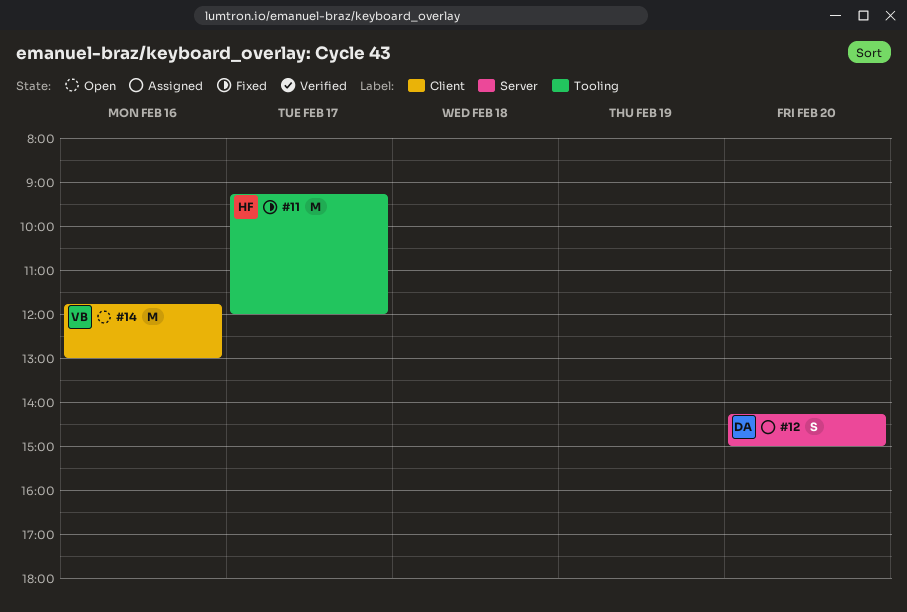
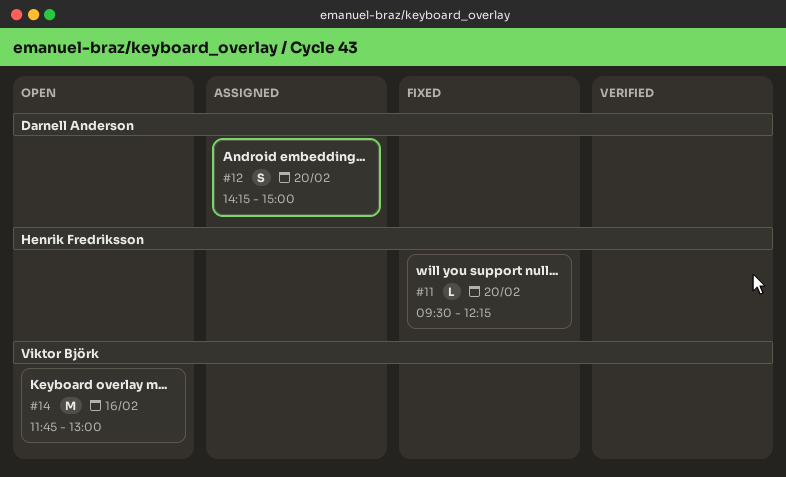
#11, estimate: M -> L
#11, day: Feb 17 -> Feb 20
#11, begins: 09:15 -> 09:30
#11, ends: 12:00 -> 12:15

